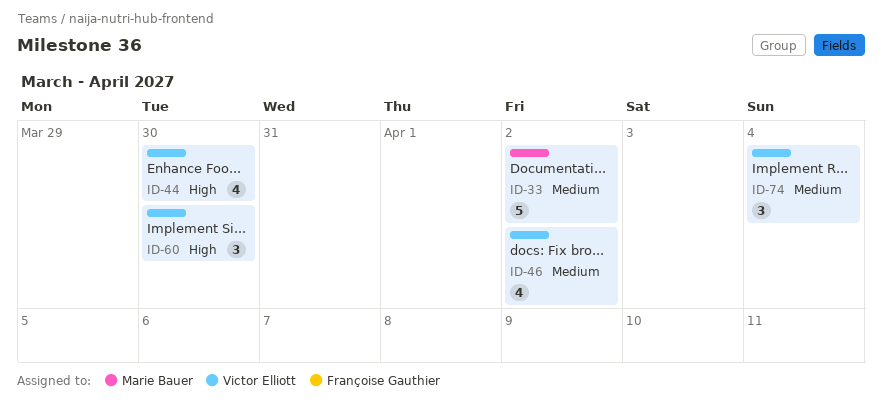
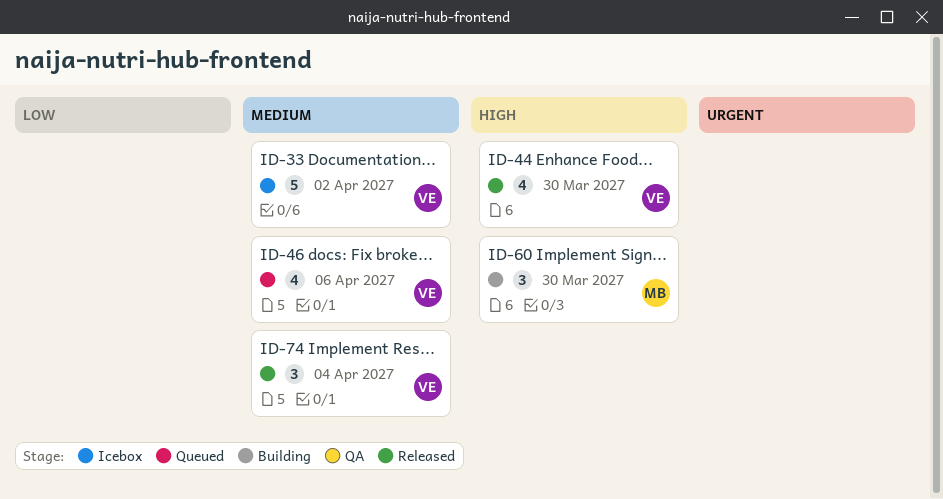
ID-33, owner: Marie Bauer -> Victor Elliott
ID-46, due: Apr 2 -> Apr 6
ID-60, owner: Victor Elliott -> Marie Bauer

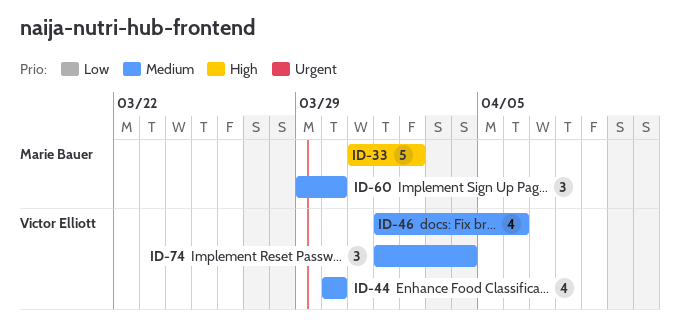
ID-33, owner: Victor Elliott -> Marie Bauer
ID-33, priority: Medium -> High
ID-44, priority: High -> Medium
ID-60, priority: High -> Medium

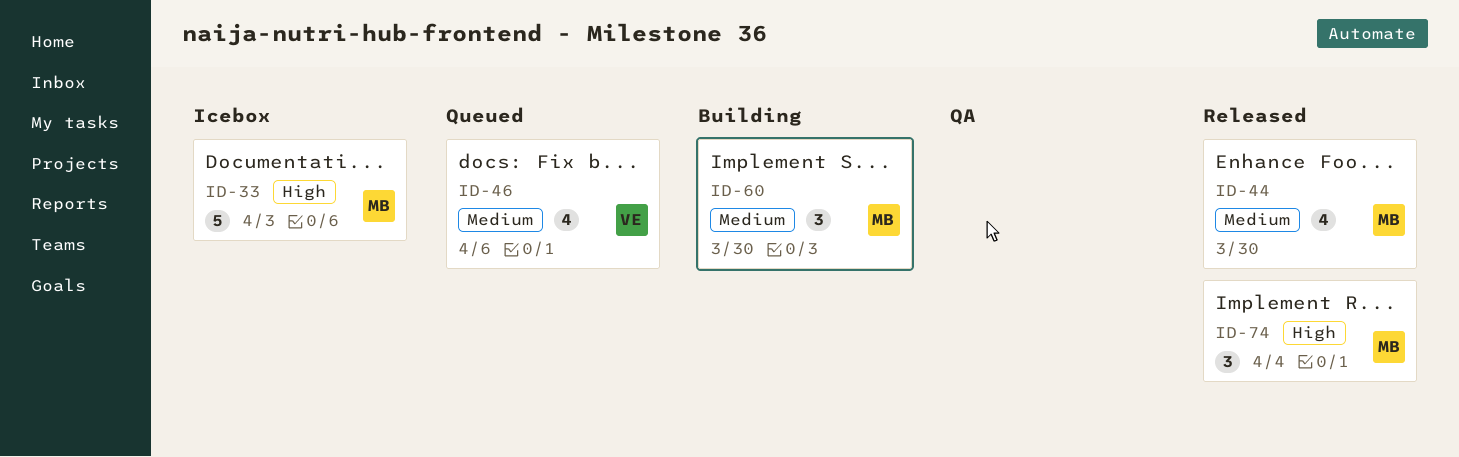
ID-33, due: Apr 2 -> Apr 3
ID-44, owner: Victor Elliott -> Marie Bauer
ID-74, owner: Victor Elliott -> Marie Bauer
ID-74, priority: Medium -> High

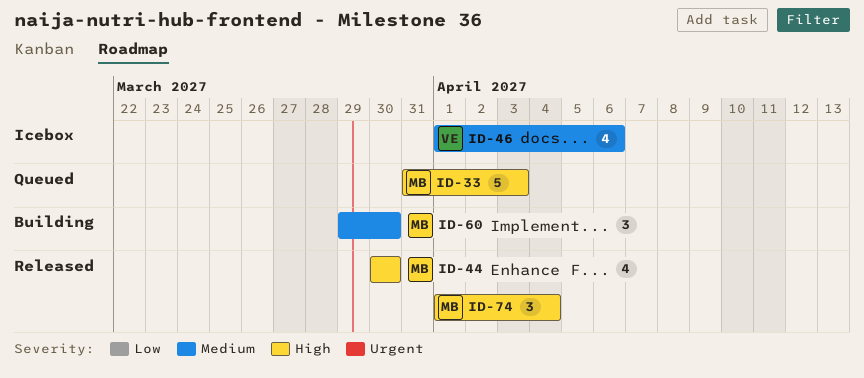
ID-33, status: Icebox -> Queued
ID-44, priority: Medium -> High
ID-46, status: Queued -> Icebox

